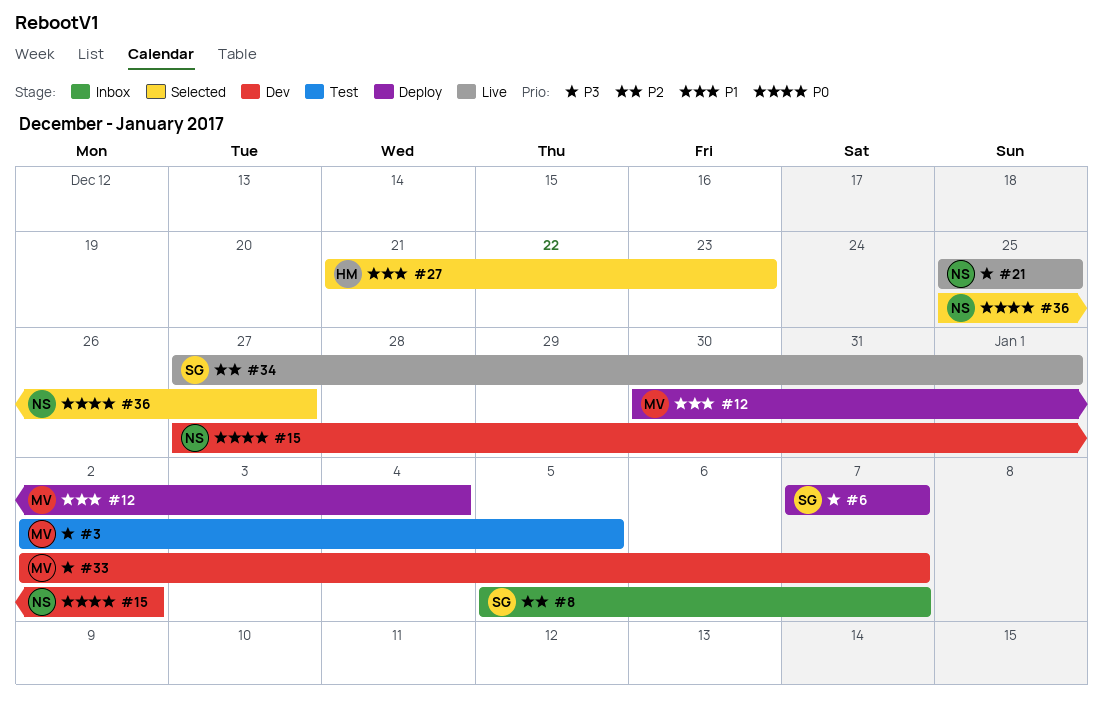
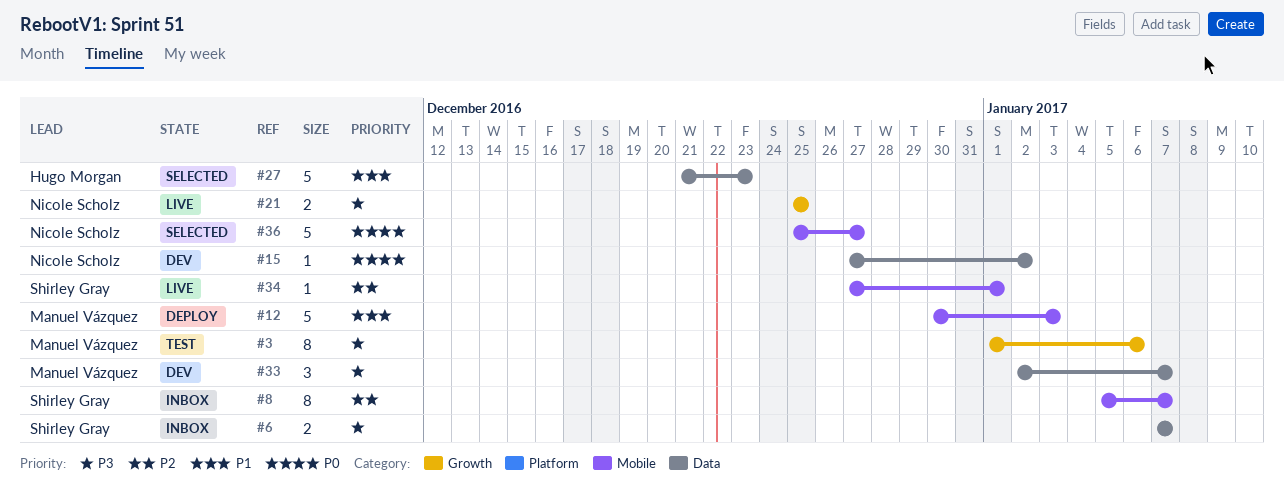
#3, start: Jan 2 -> Jan 1
#3, due: Jan 5 -> Jan 6
#6, status: Deploy -> Inbox
#12, due: Jan 4 -> Jan 3

